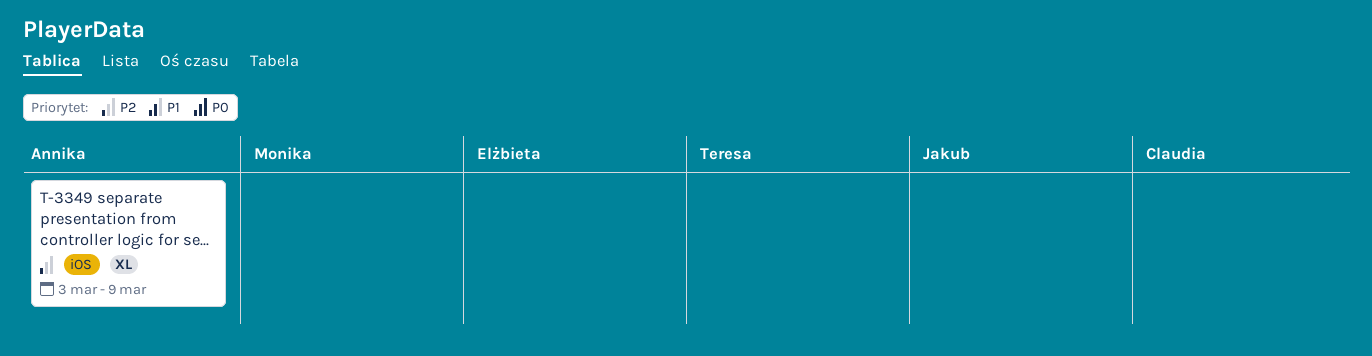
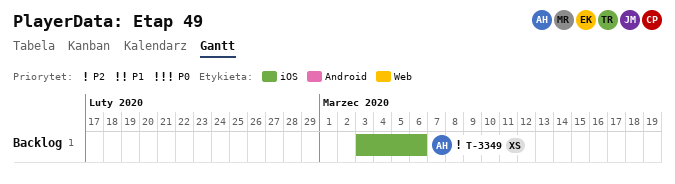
T-3349, estimate: XL -> XS
T-3349, due: Mar 9 -> Mar 6

